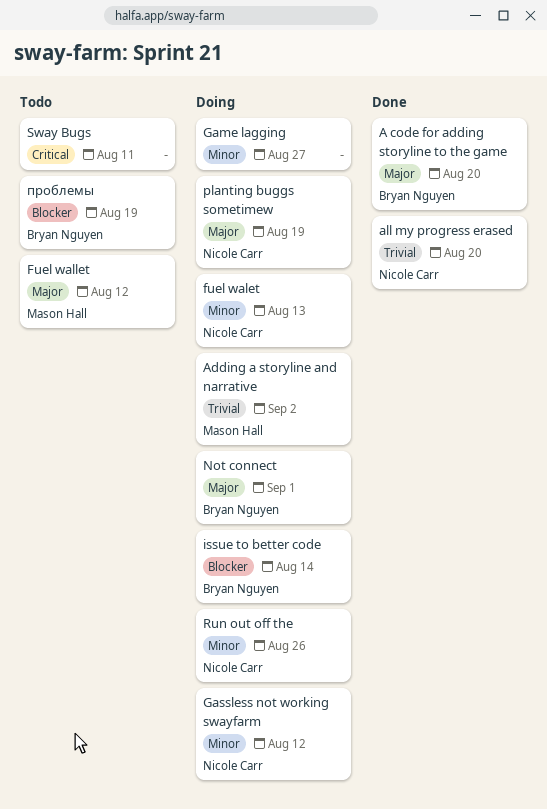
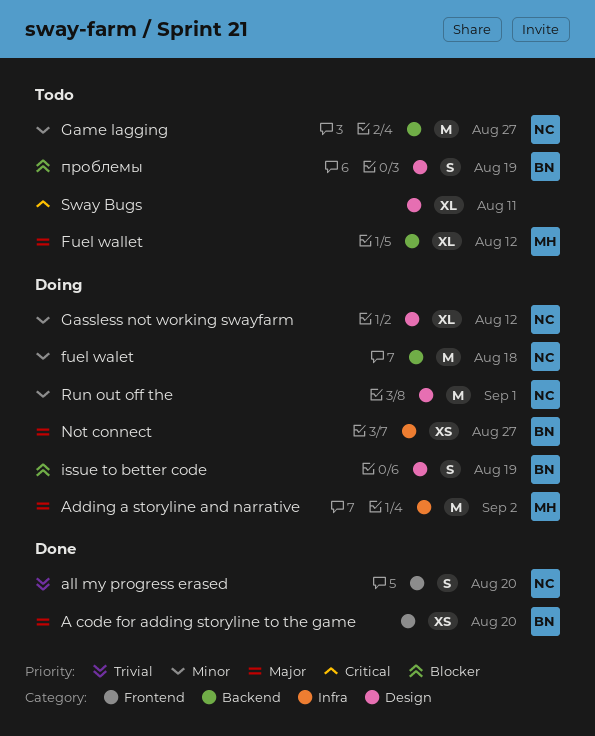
Adding a storyline and narrative, priority: Trivial -> Major
fuel walet, due: Aug 13 -> Aug 18
Game lagging, status: Doing -> Todo
Game lagging, owner: none -> Nicole Carr
issue to better code, due: Aug 14 -> Aug 19
Not connect, due: Sep 1 -> Aug 27
planting buggs sometimew: present -> none
Run out off the, due: Aug 26 -> Sep 1

